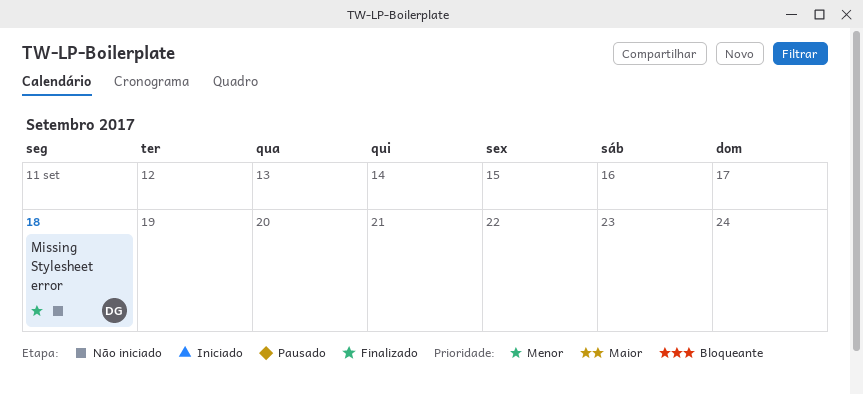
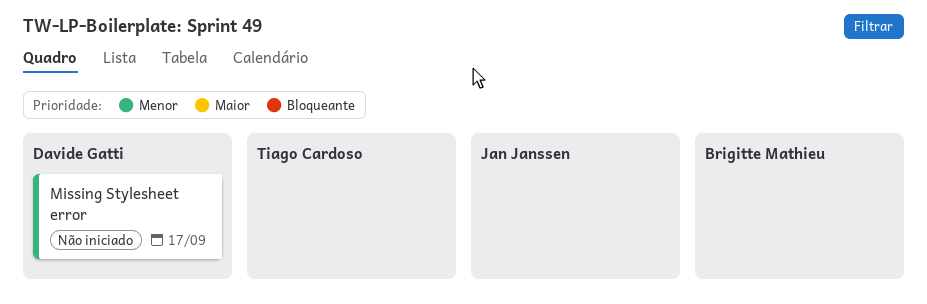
Missing Stylesheet error, due: Sep 18 -> Sep 17

